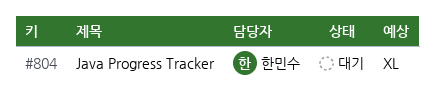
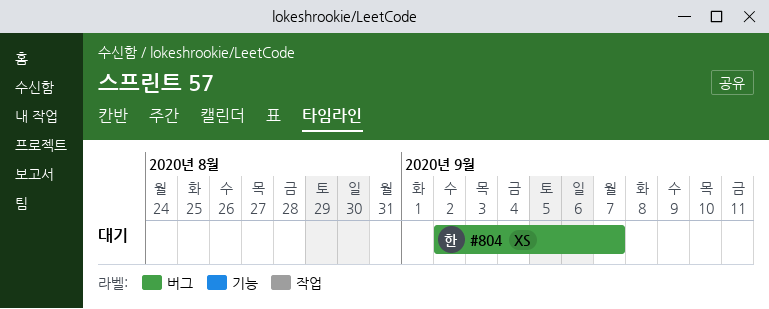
#804, estimate: XL -> XS

